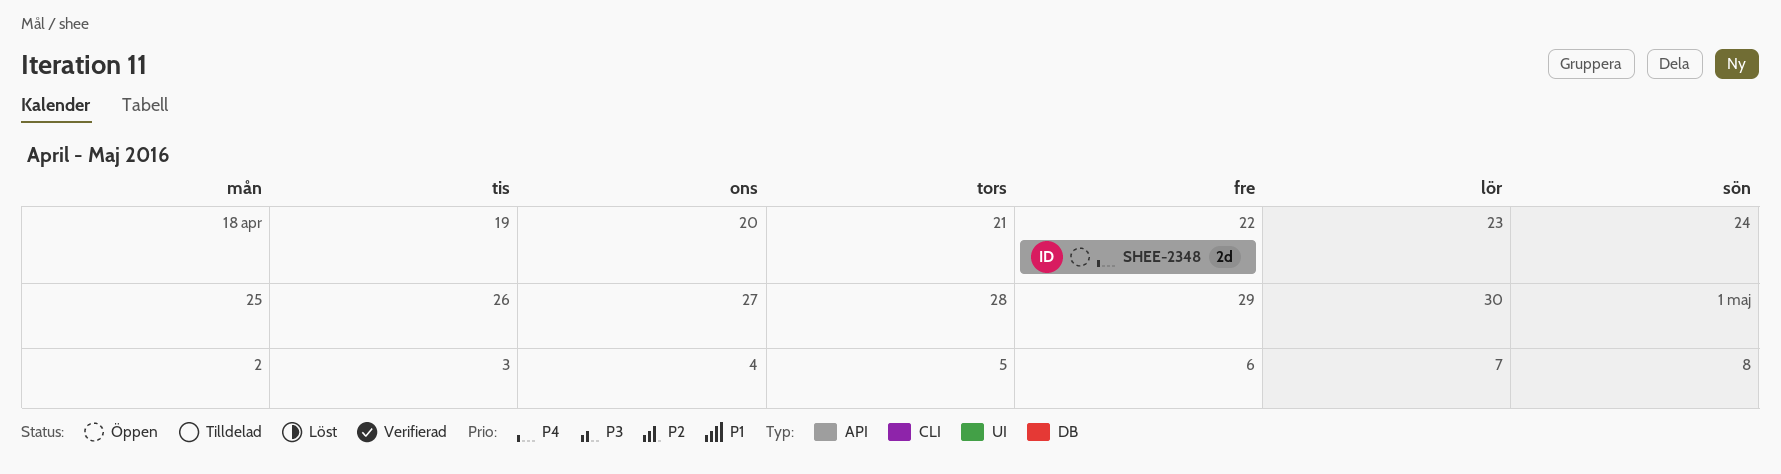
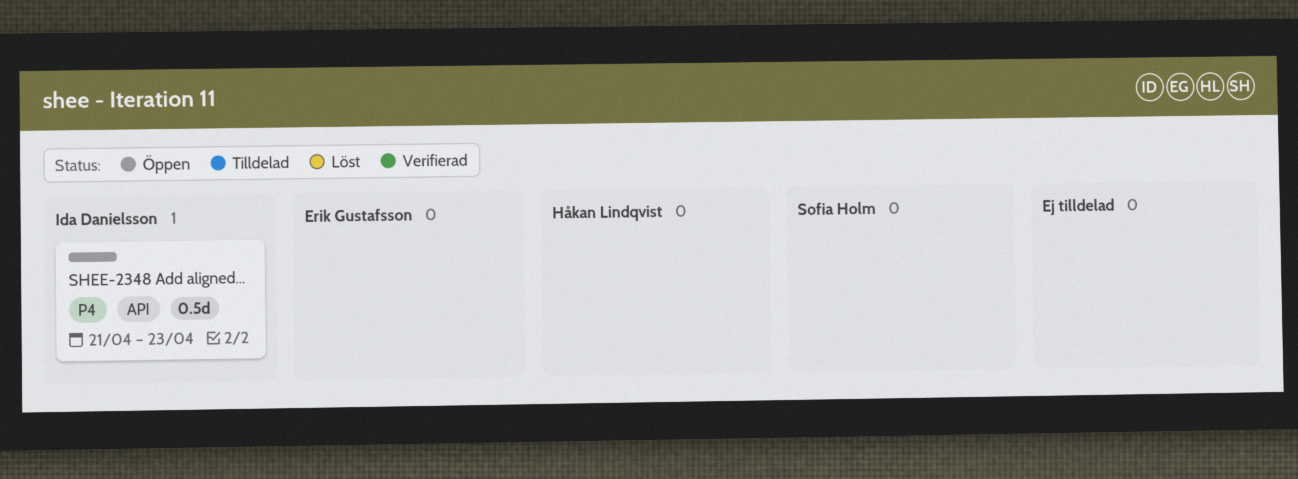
SHEE-2348, estimate: 2d -> 0.5d
SHEE-2348, start: Apr 22 -> Apr 21
SHEE-2348, due: Apr 22 -> Apr 23

